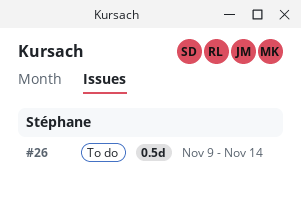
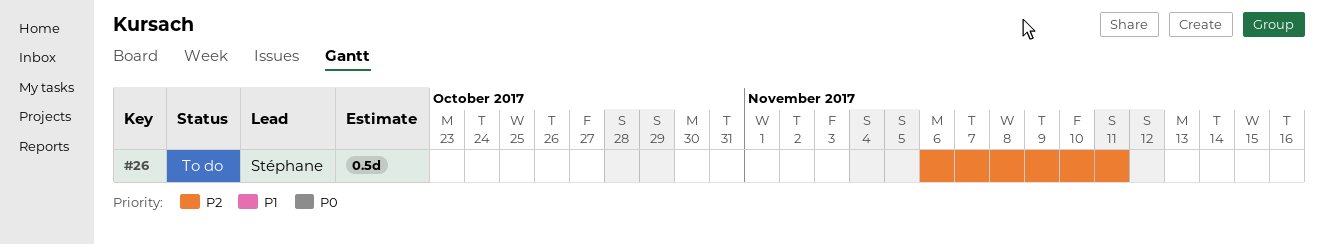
#26, start: Nov 9 -> Nov 6
#26, due: Nov 14 -> Nov 11

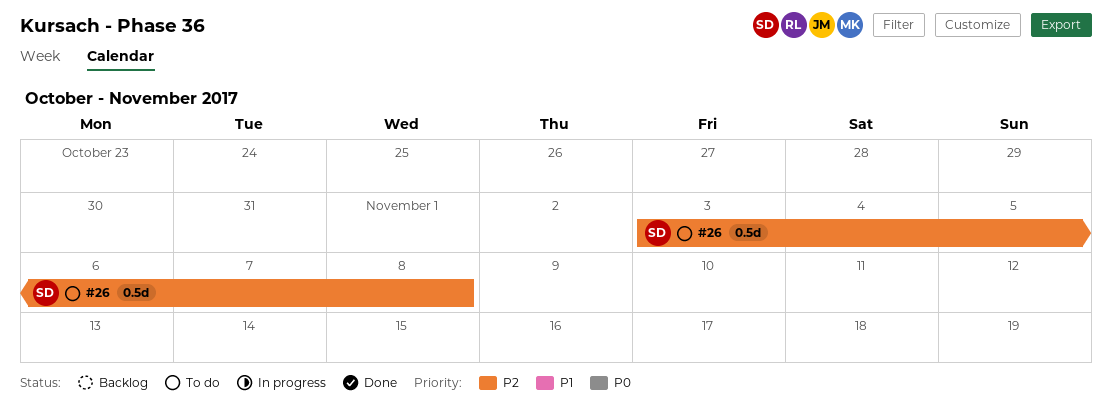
#26, start: Nov 6 -> Nov 3
#26, due: Nov 11 -> Nov 8

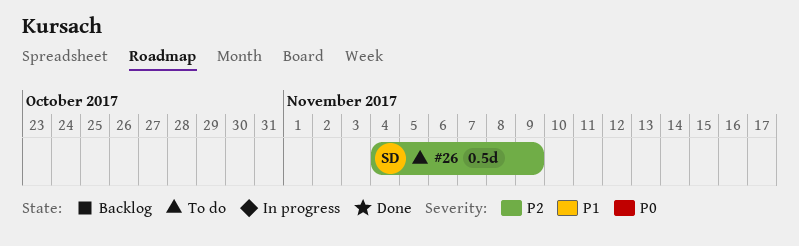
#26, start: Nov 3 -> Nov 4
#26, due: Nov 8 -> Nov 9

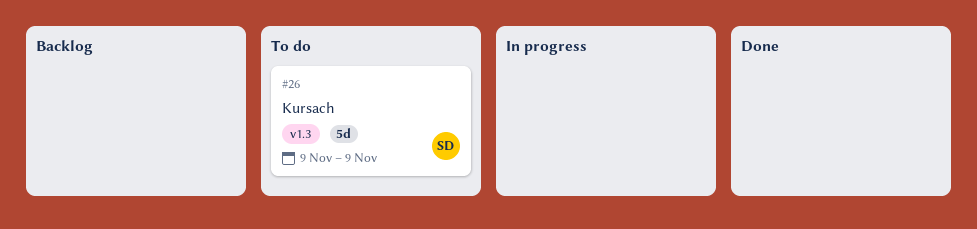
#26, estimate: 0.5d -> 5d
#26, start: Nov 4 -> Nov 9

